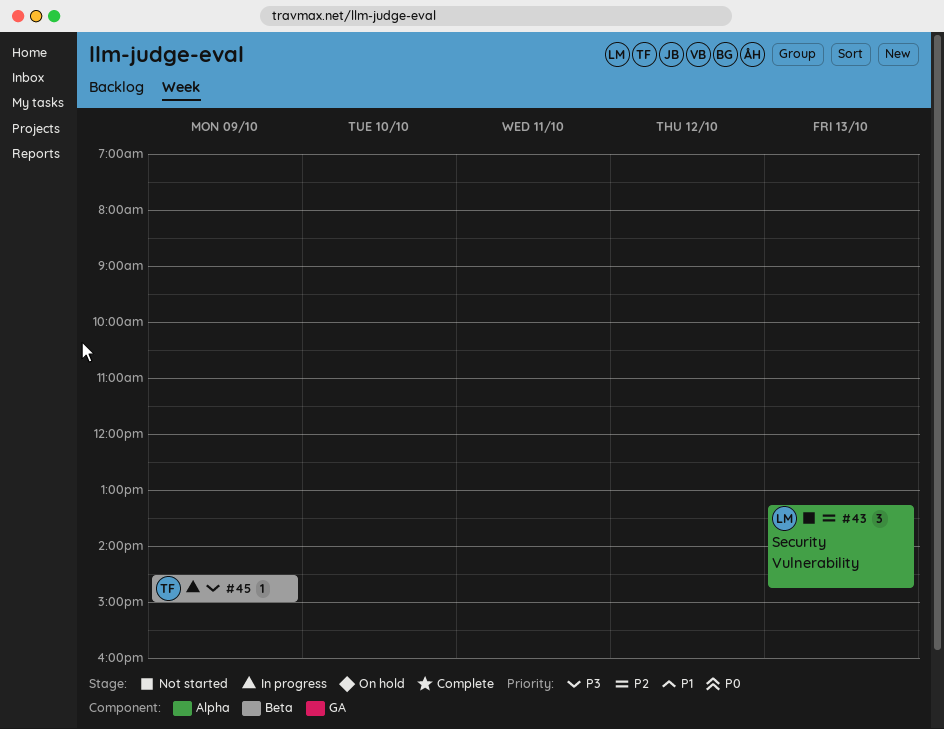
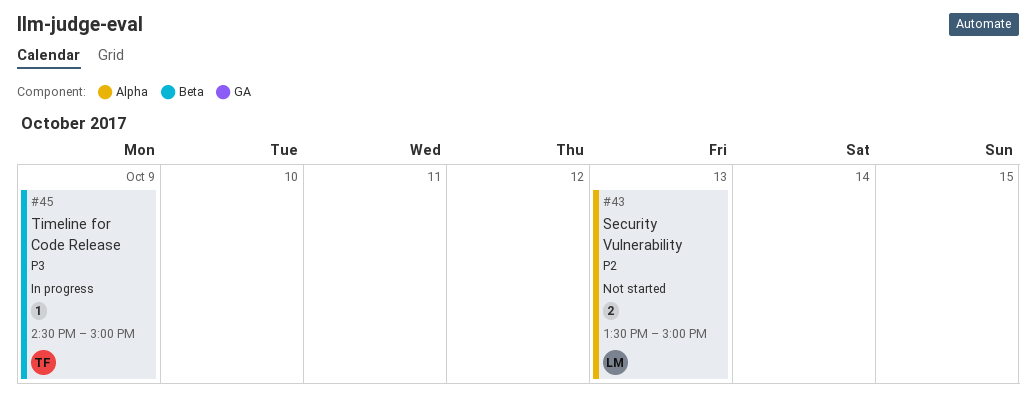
#43, estimate: 3 -> 2
#43, begins: 13:15 -> 13:30
#43, ends: 14:45 -> 15:00

